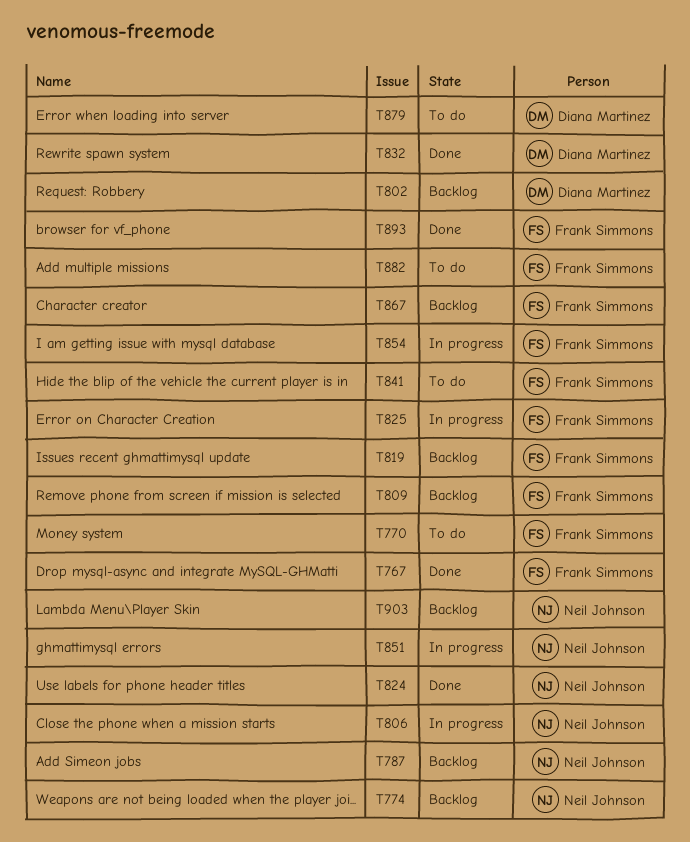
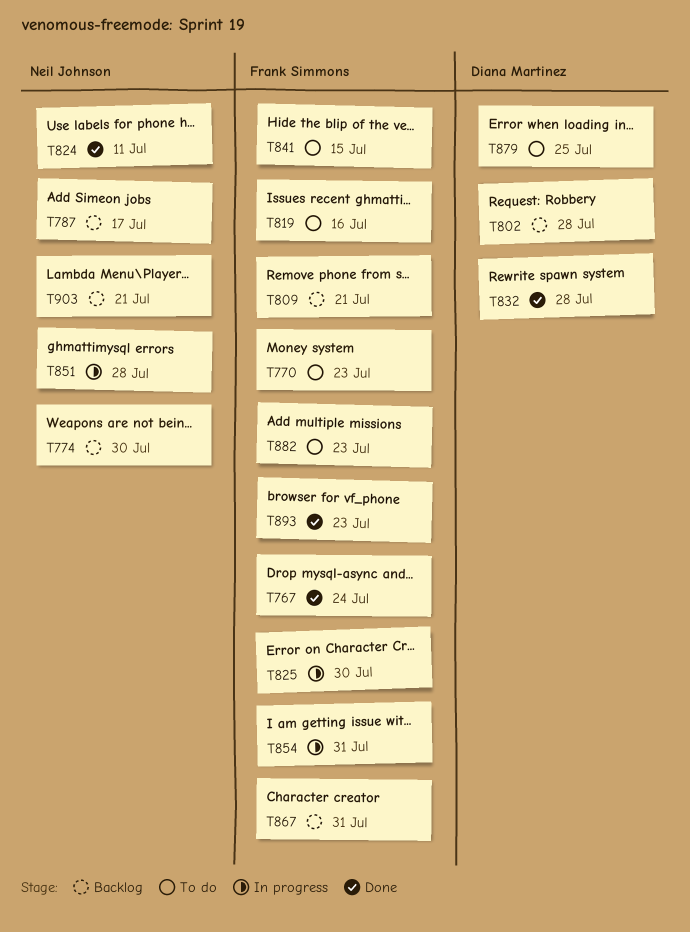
T806: present -> none
T819, status: Backlog -> To do

